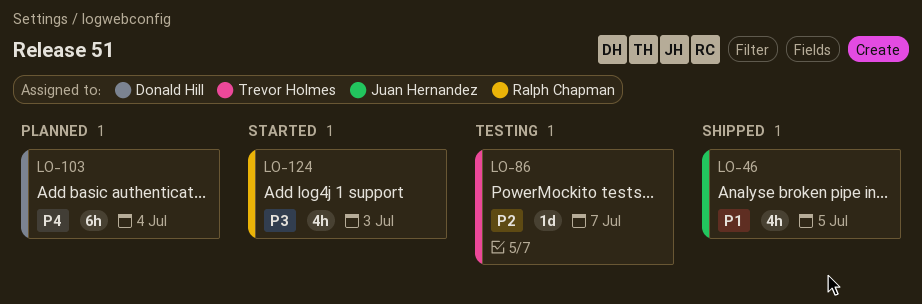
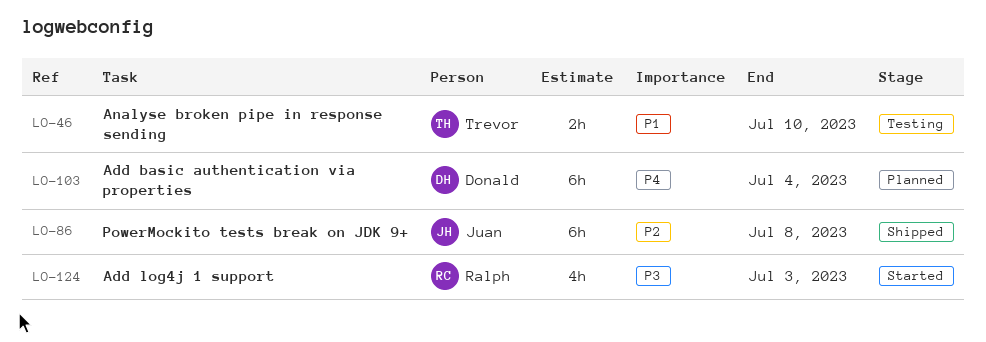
LO-46, status: Shipped -> Testing
LO-46, owner: Juan Hernandez -> Trevor Holmes
LO-46, estimate: 4h -> 2h
LO-46, due: Jul 5 -> Jul 10
LO-86, status: Testing -> Shipped
LO-86, owner: Trevor Holmes -> Juan Hernandez
LO-86, estimate: 1d -> 6h
LO-86, due: Jul 7 -> Jul 8

